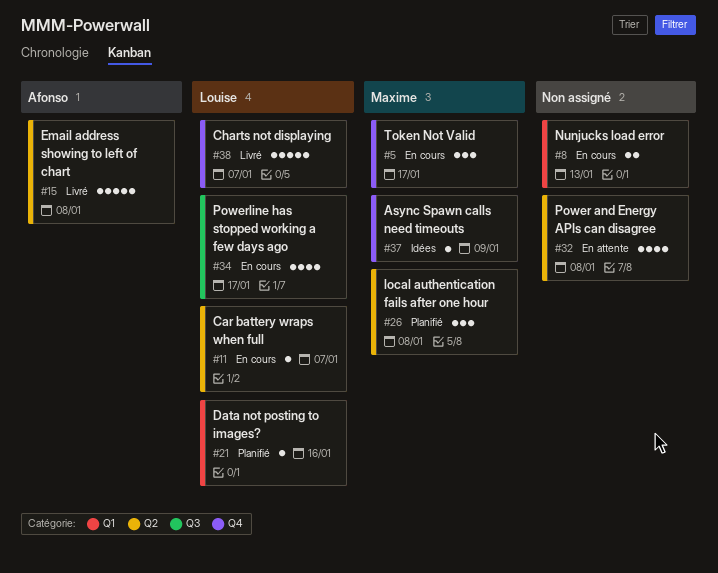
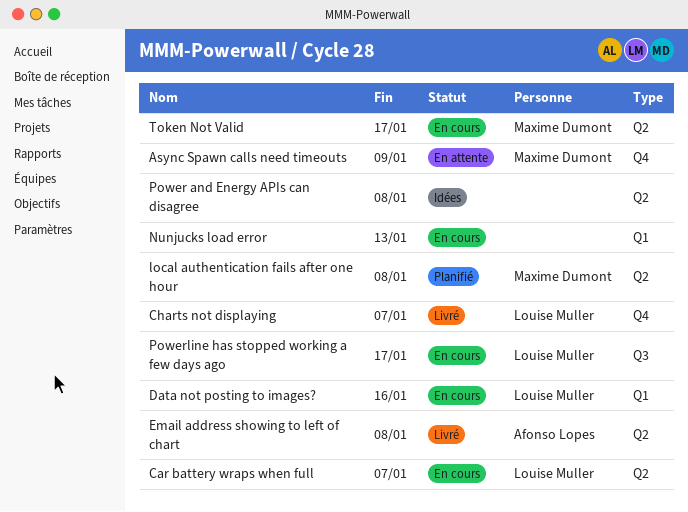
Async Spawn calls need timeouts, status: Idées -> En attente
Data not posting to images?, status: Planifié -> En cours
Power and Energy APIs can disagree, status: En attente -> Idées
Token Not Valid, label: Q4 -> Q2

